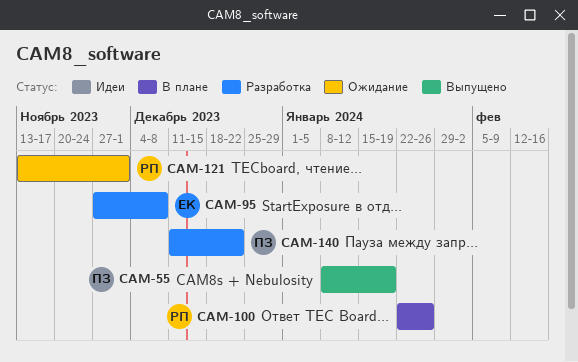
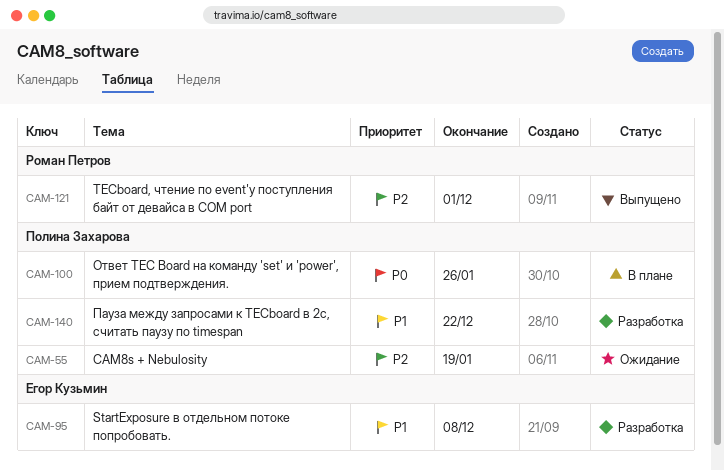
CAM-55, status: Выпущено -> Ожидание
CAM-100, owner: Роман Петров -> Полина Захарова
CAM-121, status: Ожидание -> Выпущено

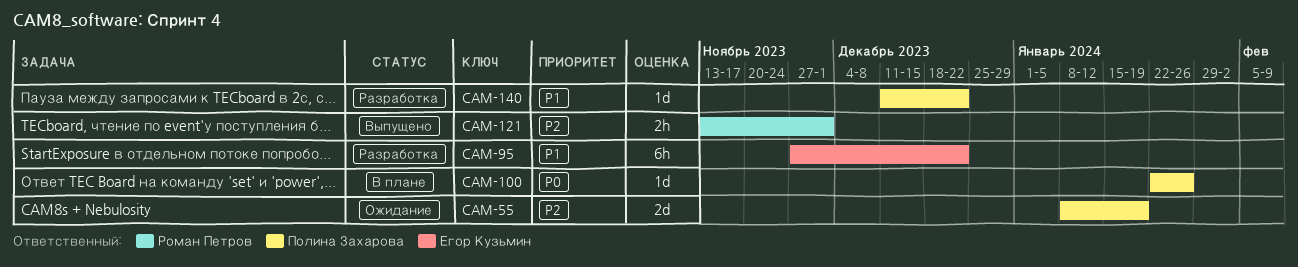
CAM-95, due: Dec 8 -> Dec 22

